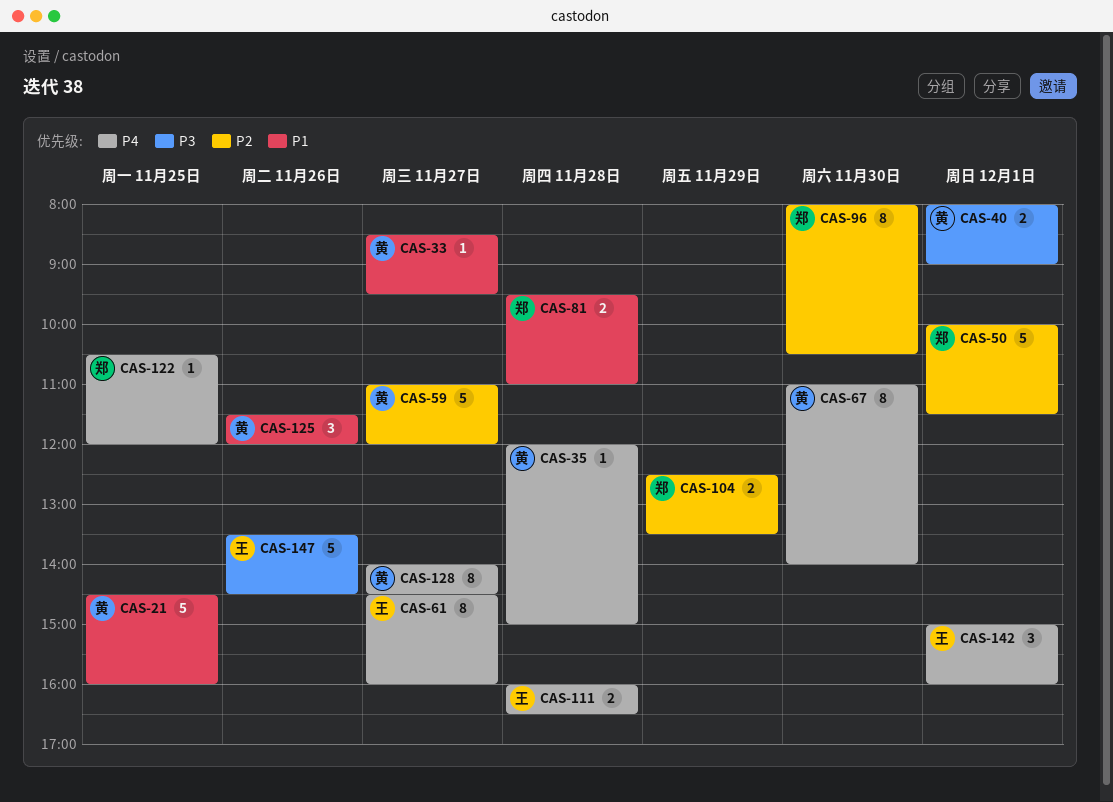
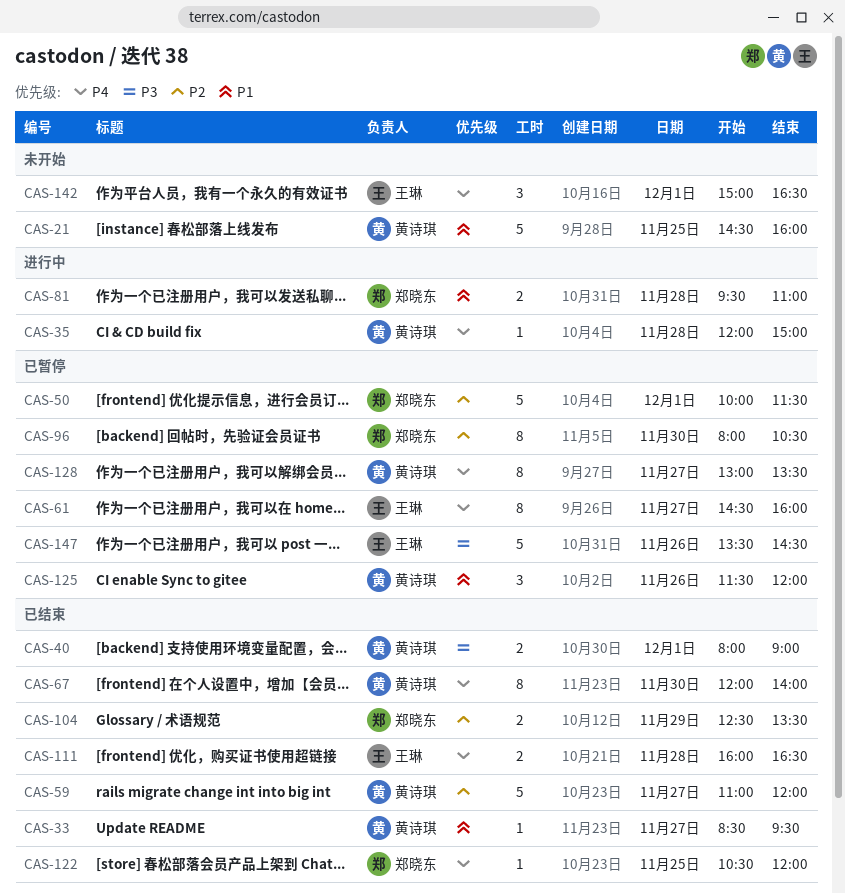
CAS-67, begins: 11:00 -> 12:00
CAS-128, begins: 14:00 -> 13:00
CAS-128, ends: 14:30 -> 13:30
CAS-142, ends: 16:00 -> 16:30

